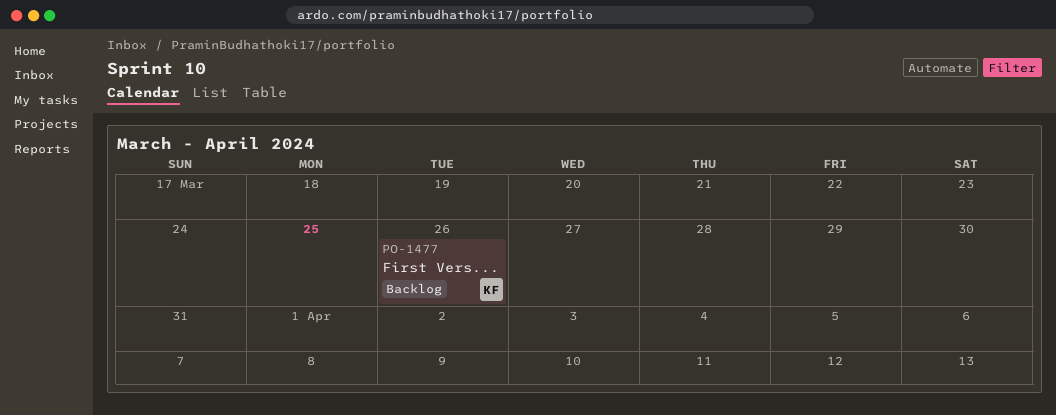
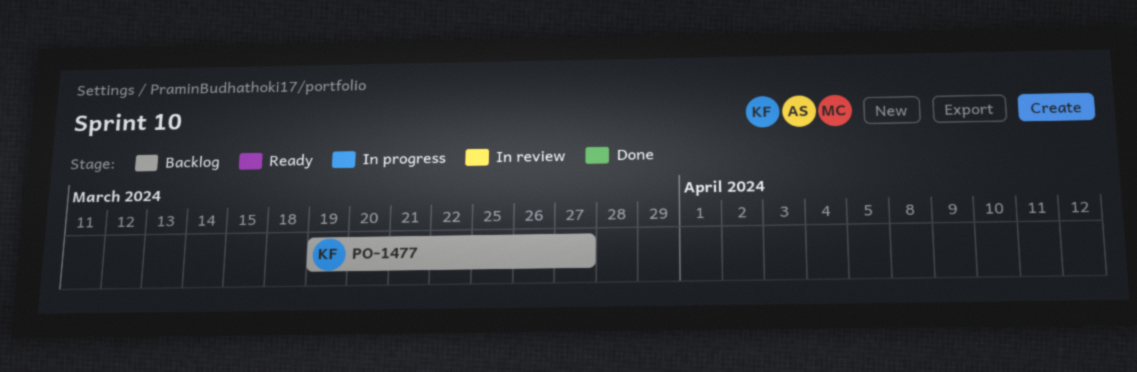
PO-1477, due: Mar 26 -> Mar 27

